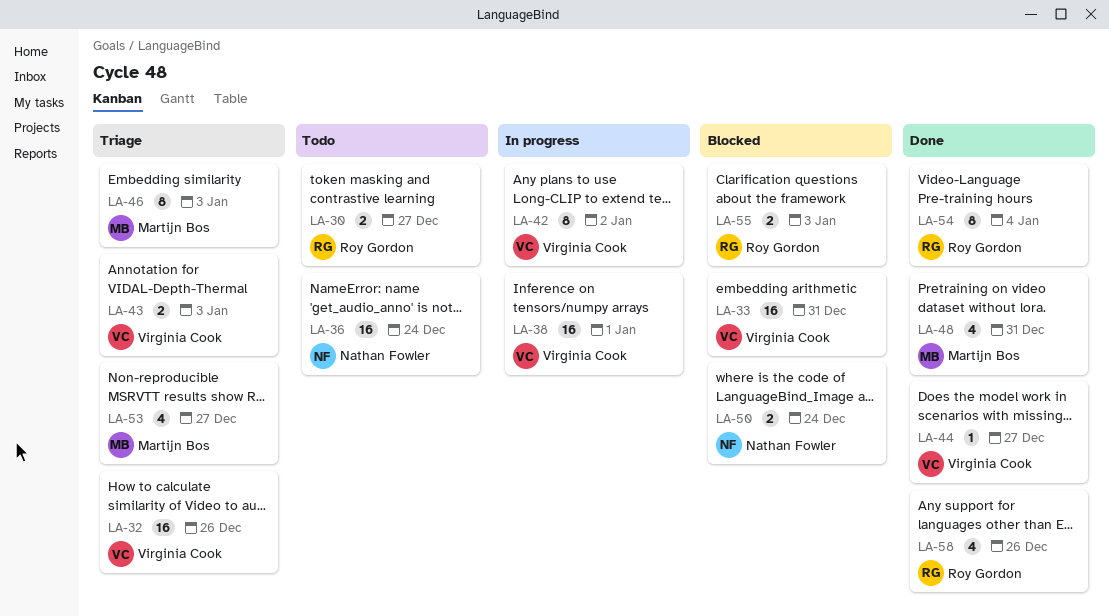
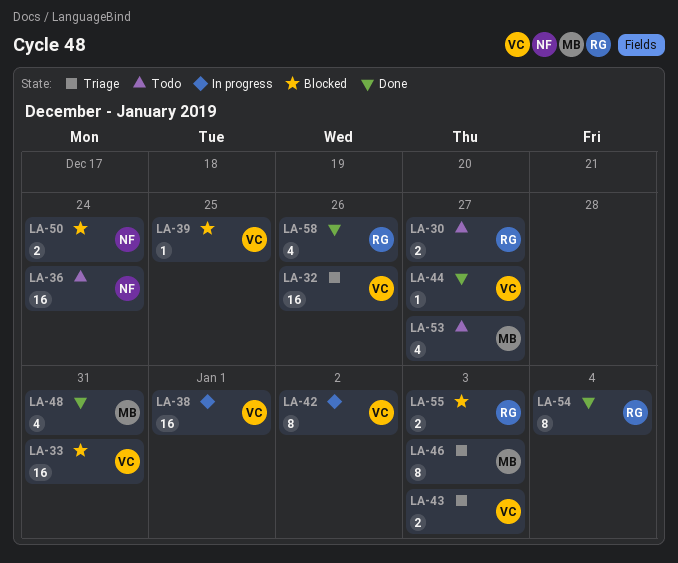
LA-39: none -> present
LA-53, status: Triage -> Todo

